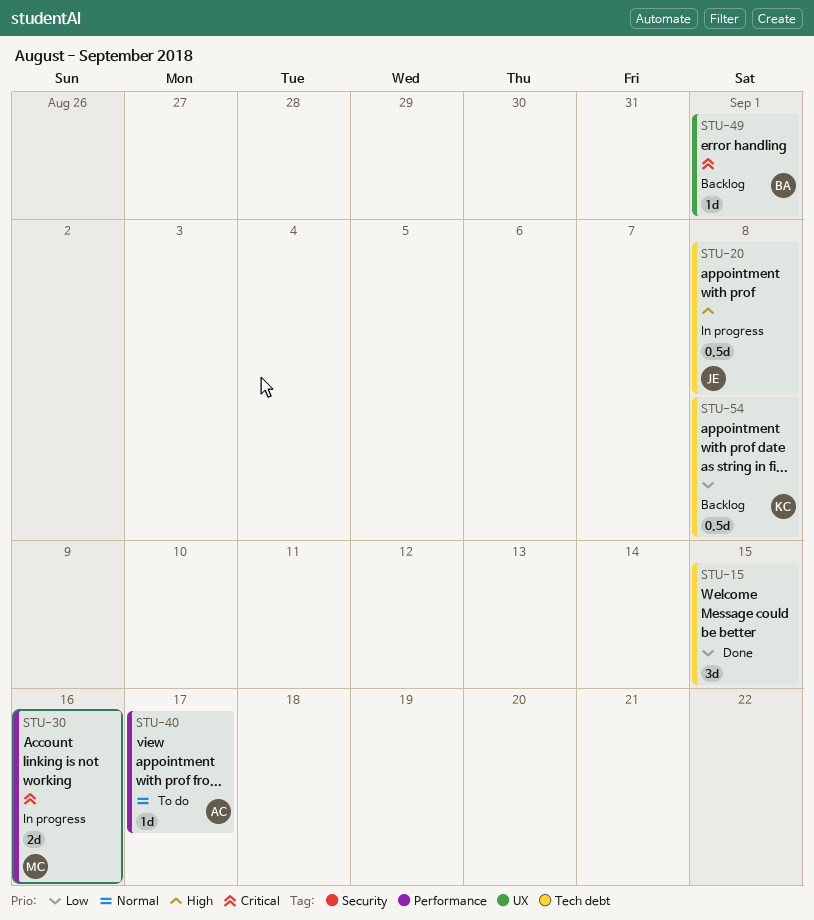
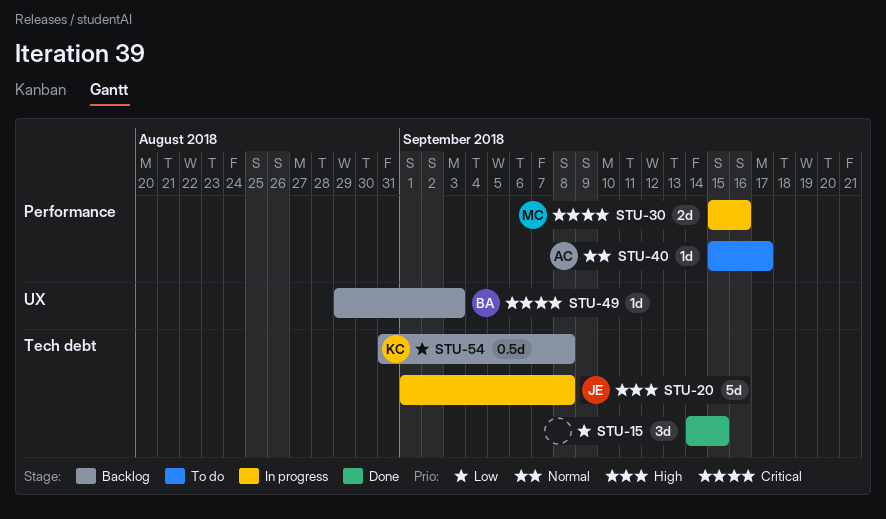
STU-20, estimate: 0.5d -> 5d
STU-49, due: Sep 1 -> Sep 3

